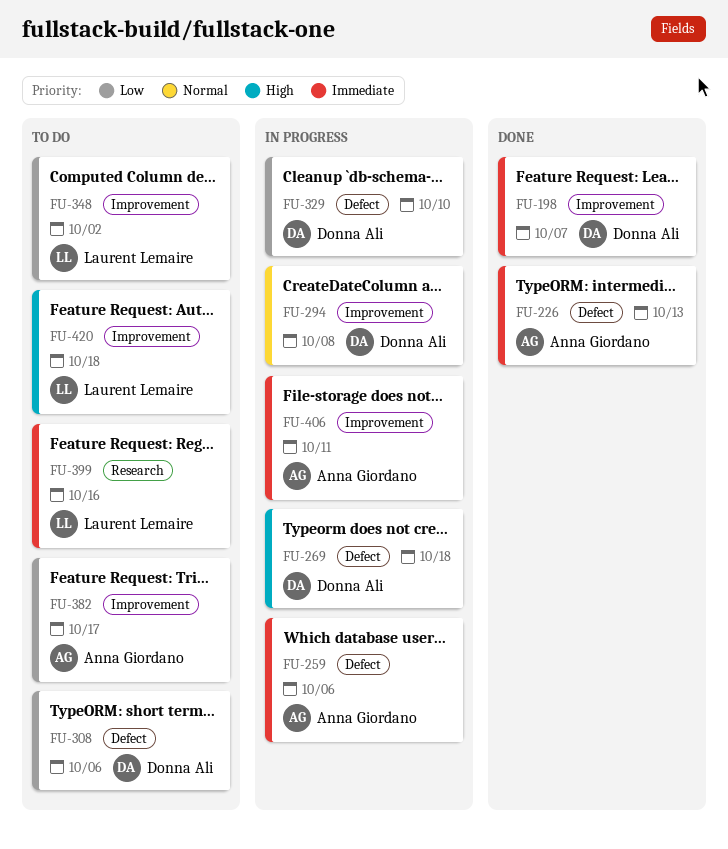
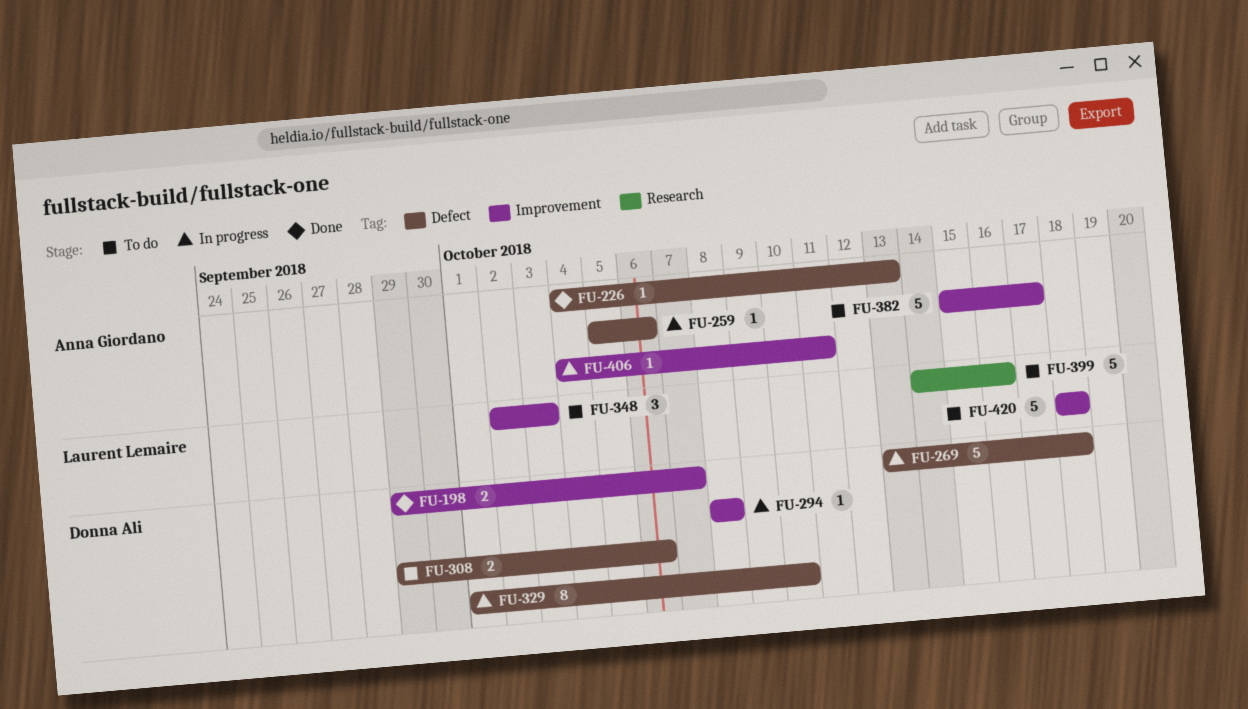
FU-348, due: Oct 2 -> Oct 3

